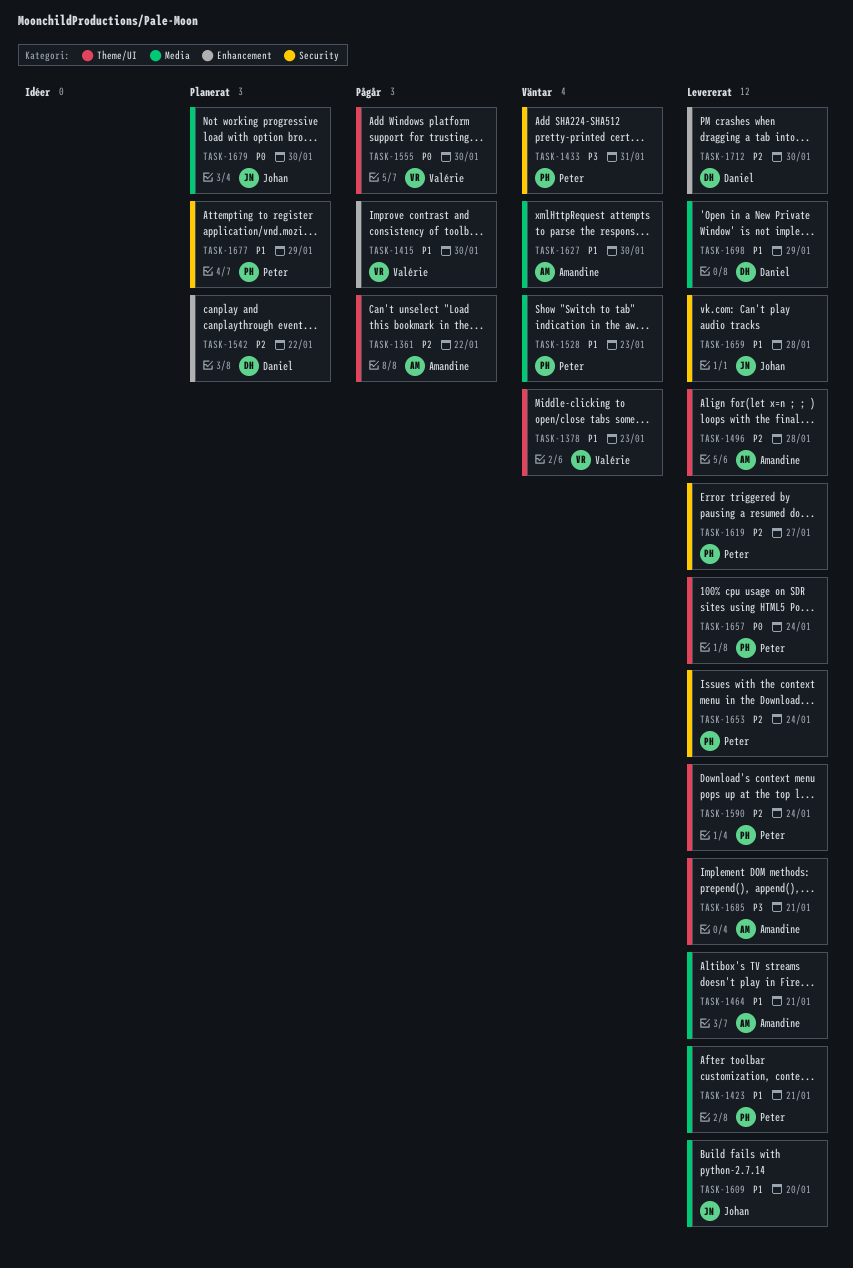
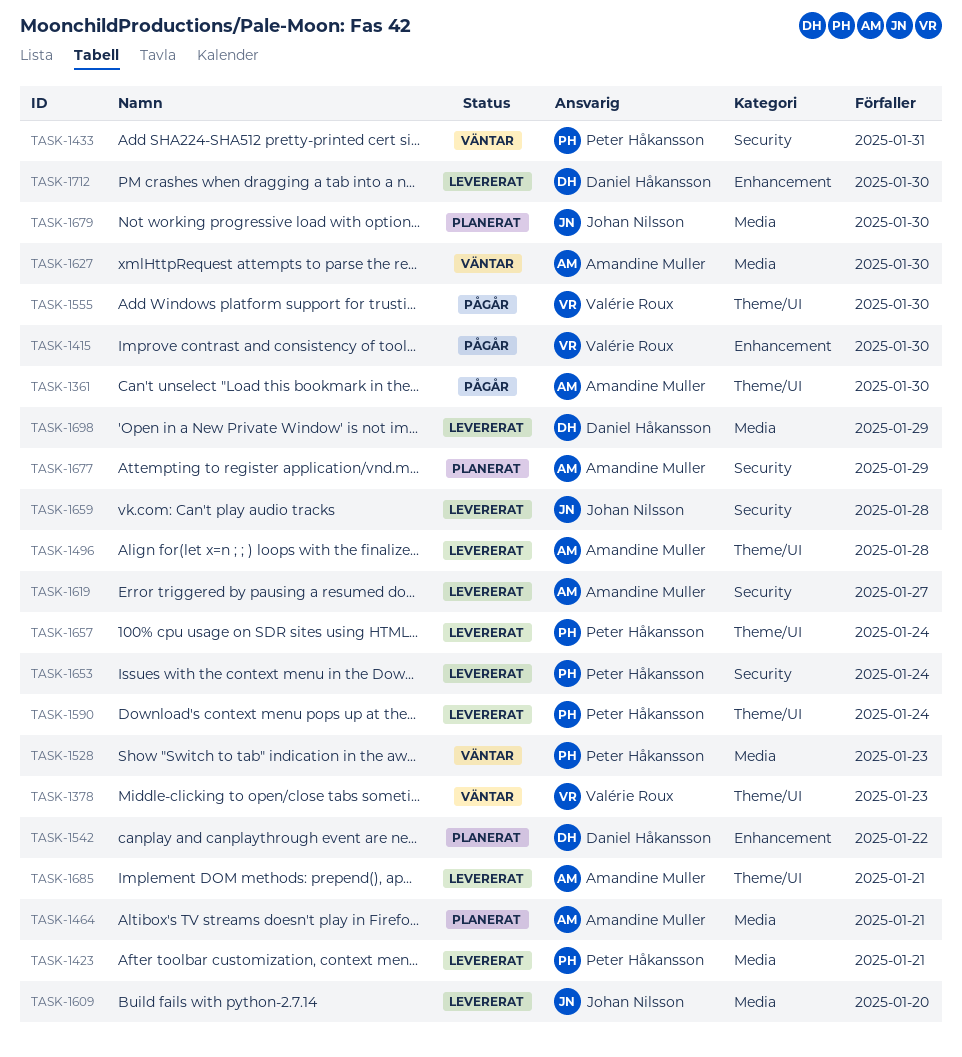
TASK-1361, due: Jan 22 -> Jan 30
TASK-1464, status: Levererat -> Planerat
TASK-1619, owner: Peter Håkansson -> Amandine Muller
TASK-1677, owner: Peter Håkansson -> Amandine Muller

